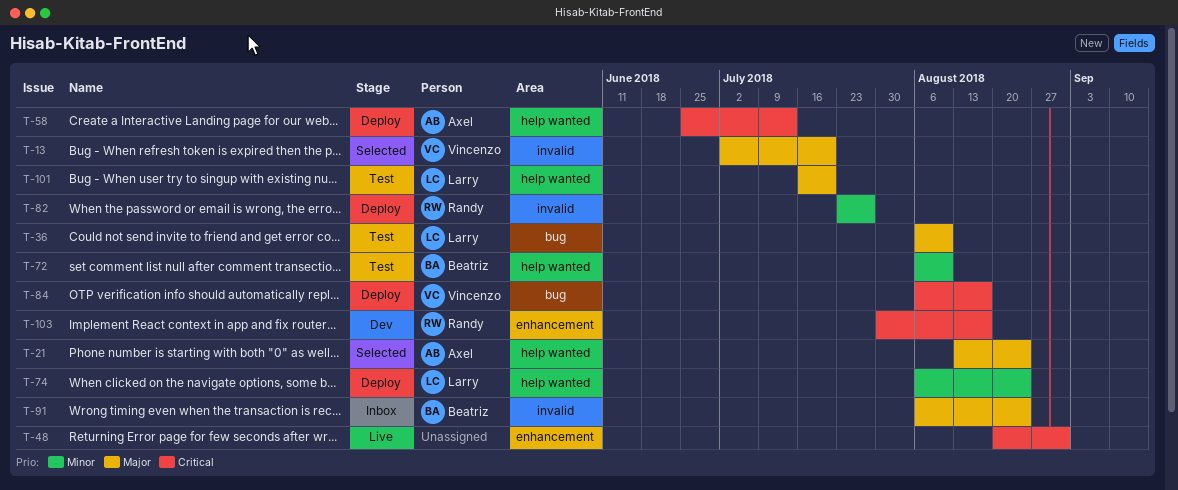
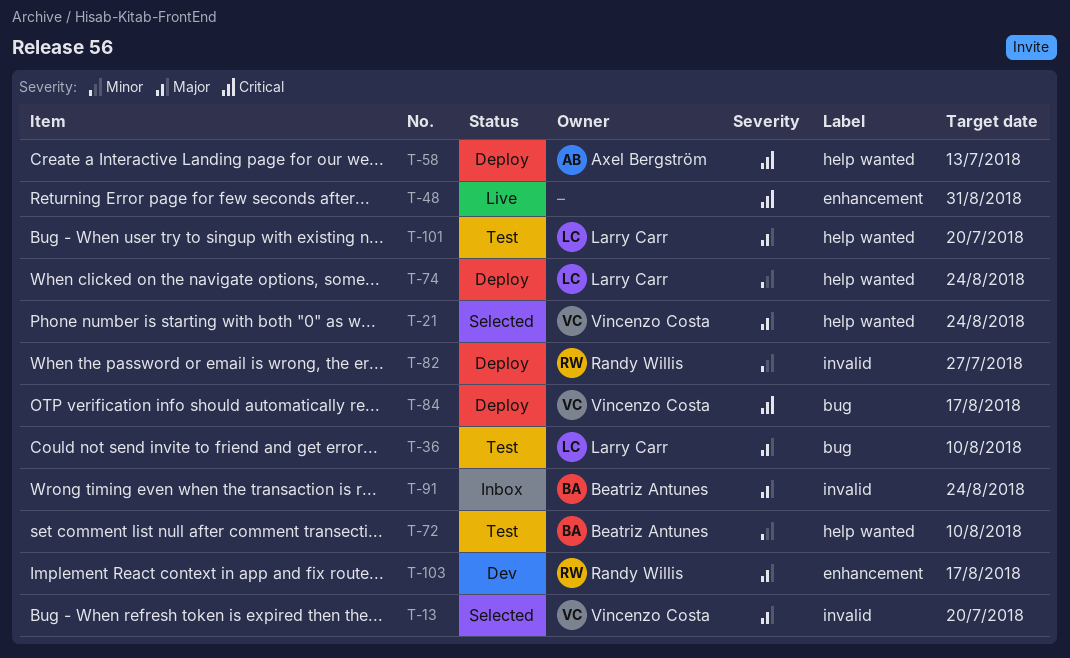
T-21, owner: Axel Bergström -> Vincenzo Costa
T-103, priority: Critical -> Major

